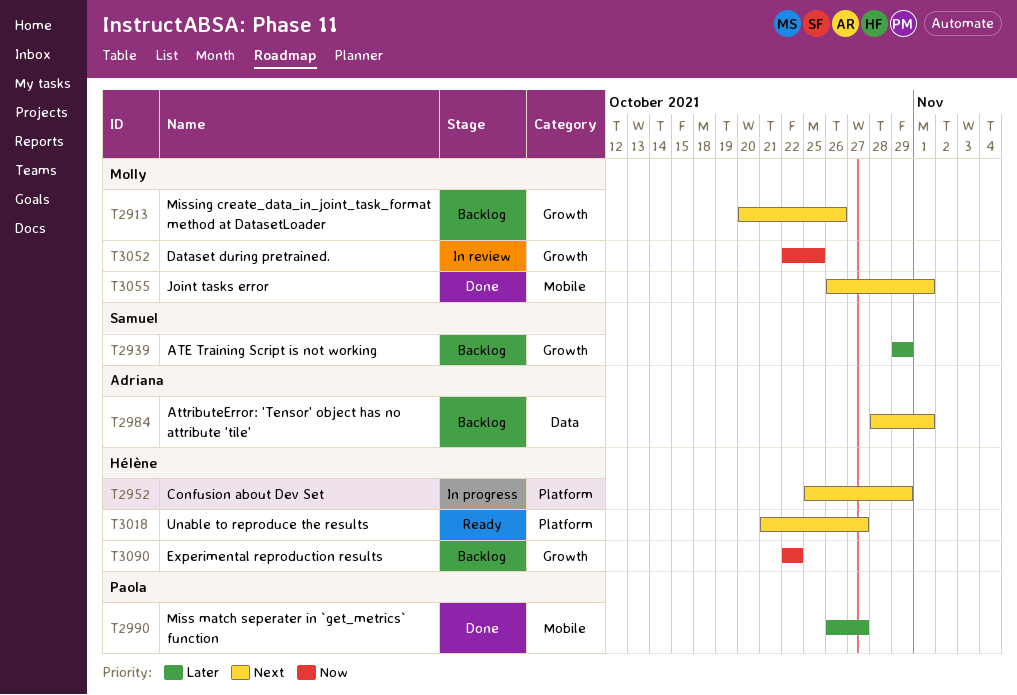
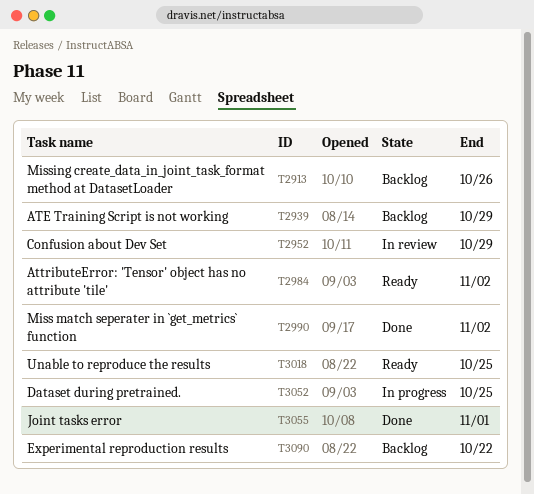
T2952, status: In progress -> In review
T2984, status: Backlog -> Ready
T2984, due: Nov 1 -> Nov 2
T2990, due: Oct 27 -> Nov 2
T3018, due: Oct 27 -> Oct 25
T3052, status: In review -> In progress

